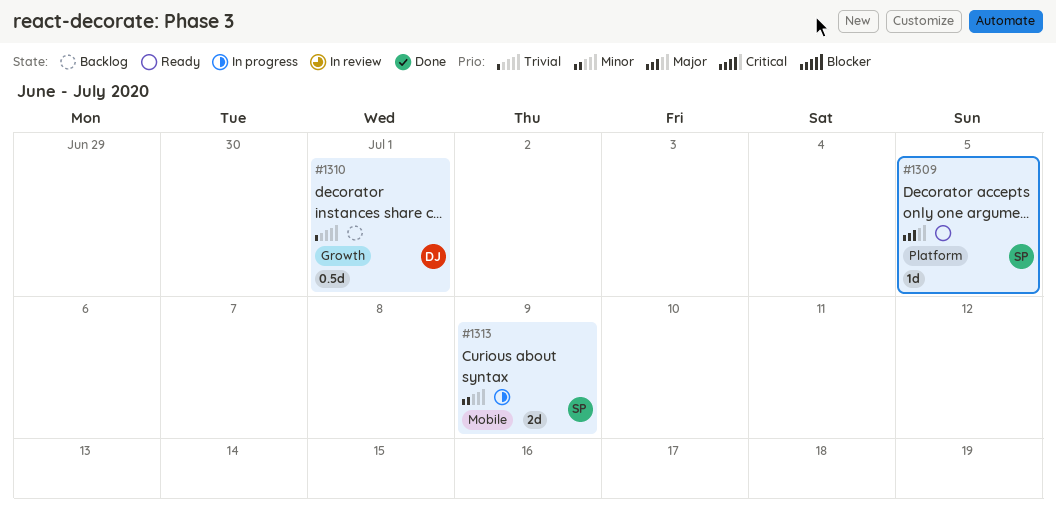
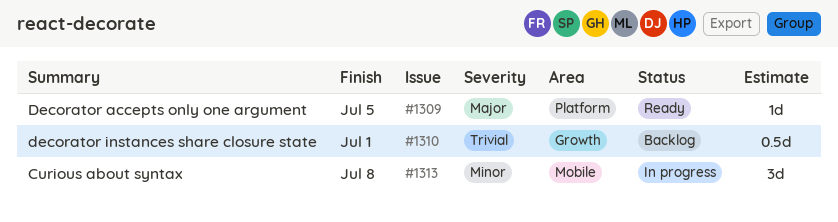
#1313, estimate: 2d -> 3d
#1313, due: Jul 9 -> Jul 8

